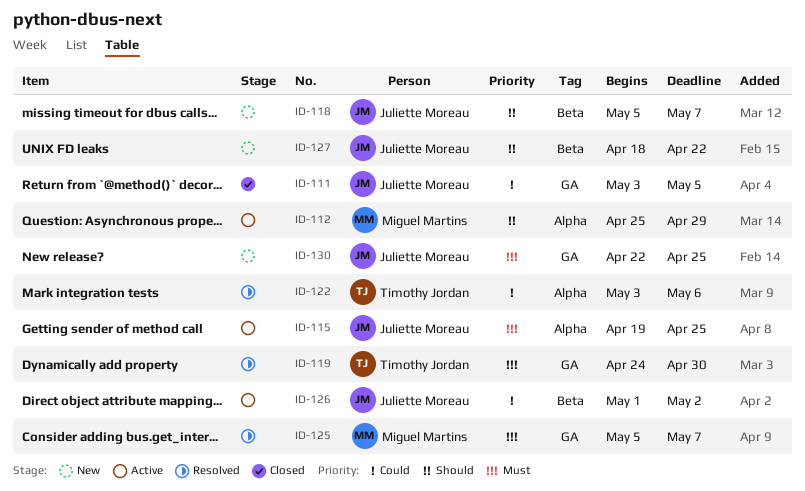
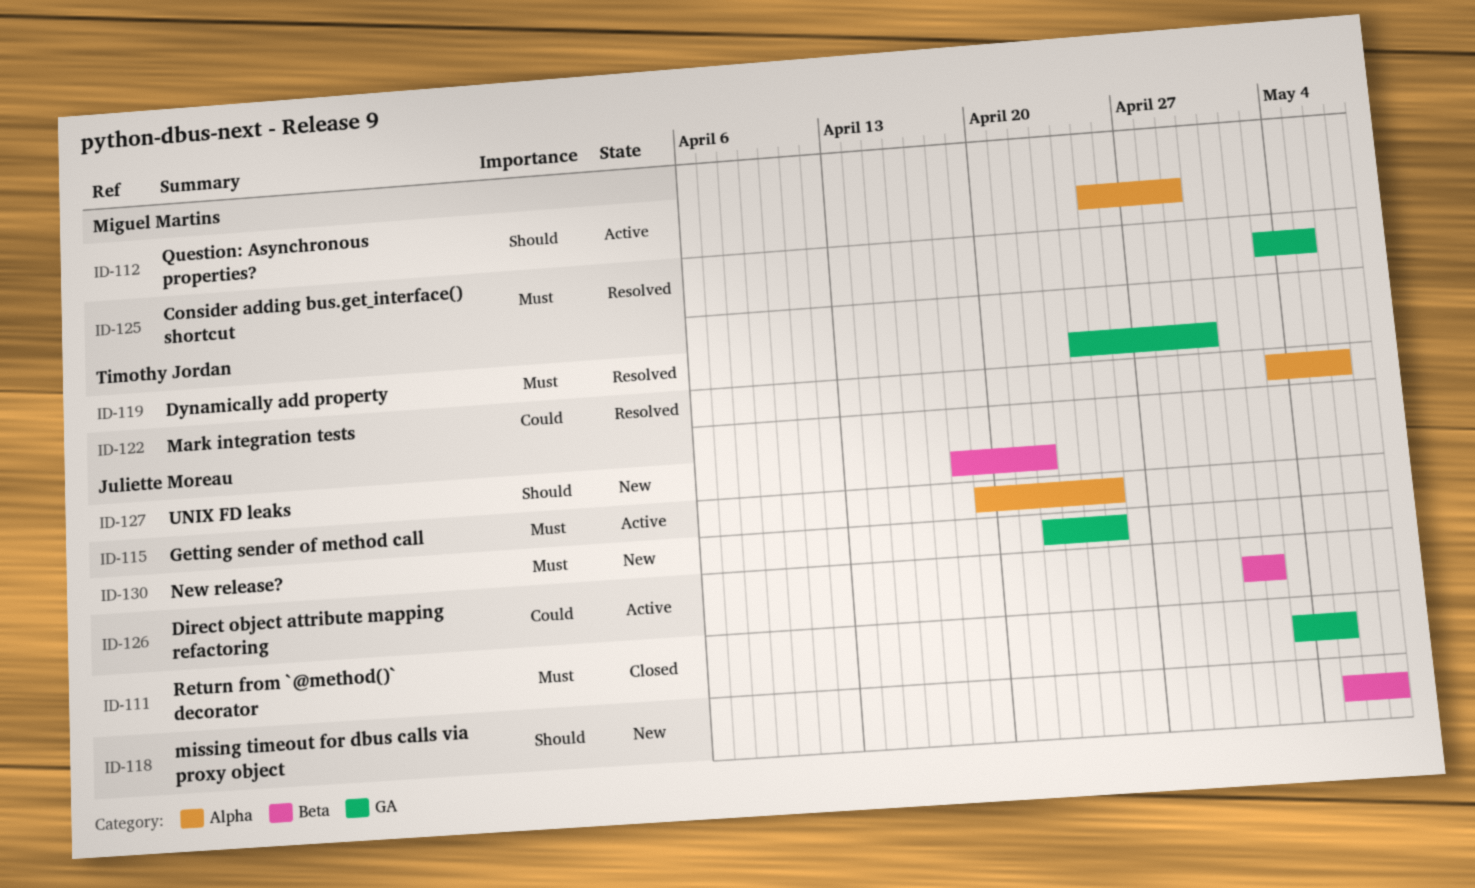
ID-111, priority: Could -> Must
ID-125, start: May 5 -> May 3
ID-125, due: May 7 -> May 5

